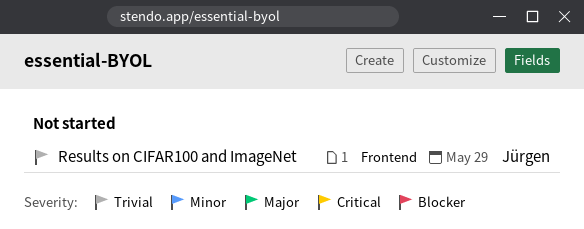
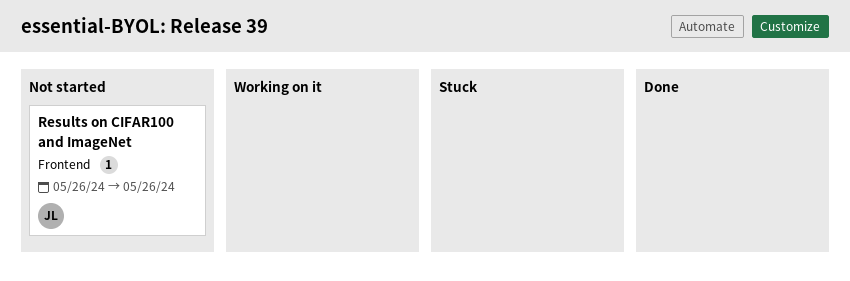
Results on CIFAR100 and ImageNet, due: May 29 -> May 26

